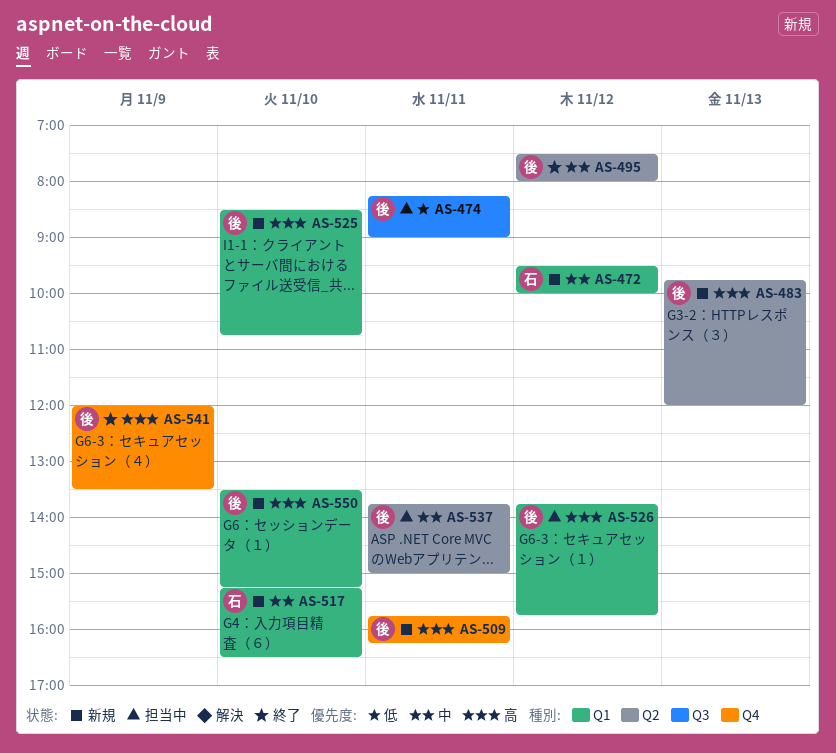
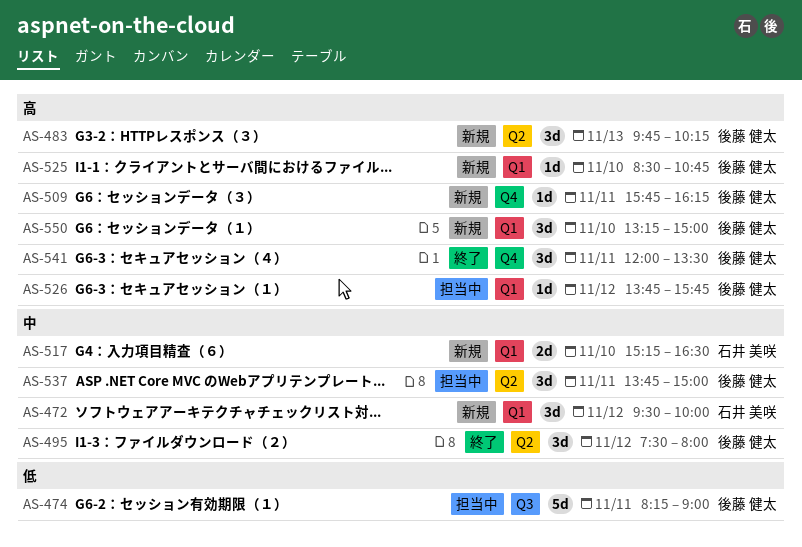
AS-483, ends: 12:00 -> 10:15
AS-541, day: Nov 9 -> Nov 11
AS-550, begins: 13:30 -> 13:15
AS-550, ends: 15:15 -> 15:00

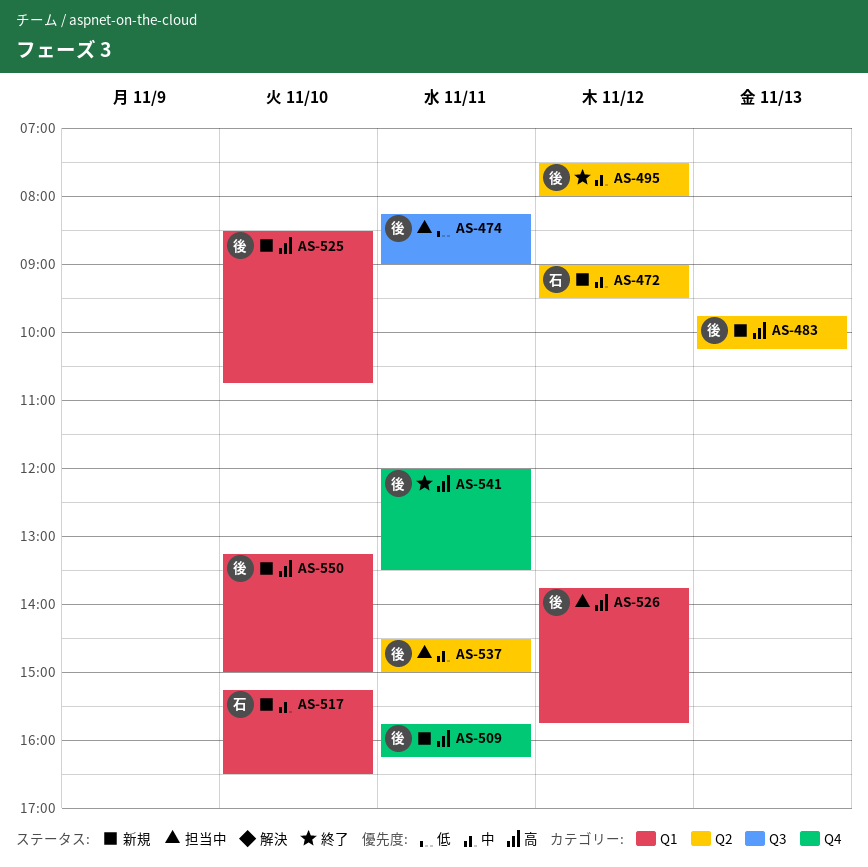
AS-472, label: Q1 -> Q2
AS-472, begins: 09:30 -> 09:00
AS-472, ends: 10:00 -> 09:30
AS-537, begins: 13:45 -> 14:30

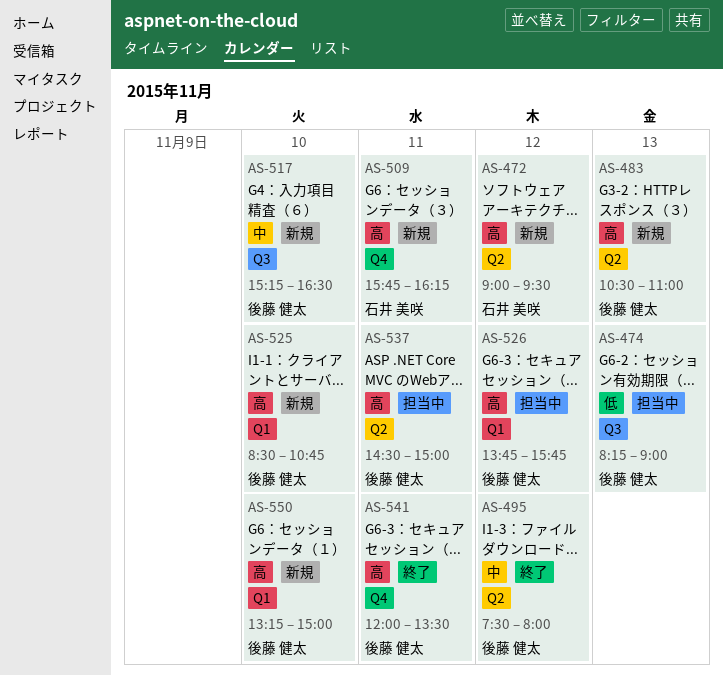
AS-472, priority: 中 -> 高
AS-474, day: Nov 11 -> Nov 13
AS-483, begins: 09:45 -> 10:30
AS-483, ends: 10:15 -> 11:00
AS-509, owner: 後藤 健太 -> 石井 美咲
AS-517, owner: 石井 美咲 -> 後藤 健太
AS-517, label: Q1 -> Q3
AS-537, priority: 中 -> 高

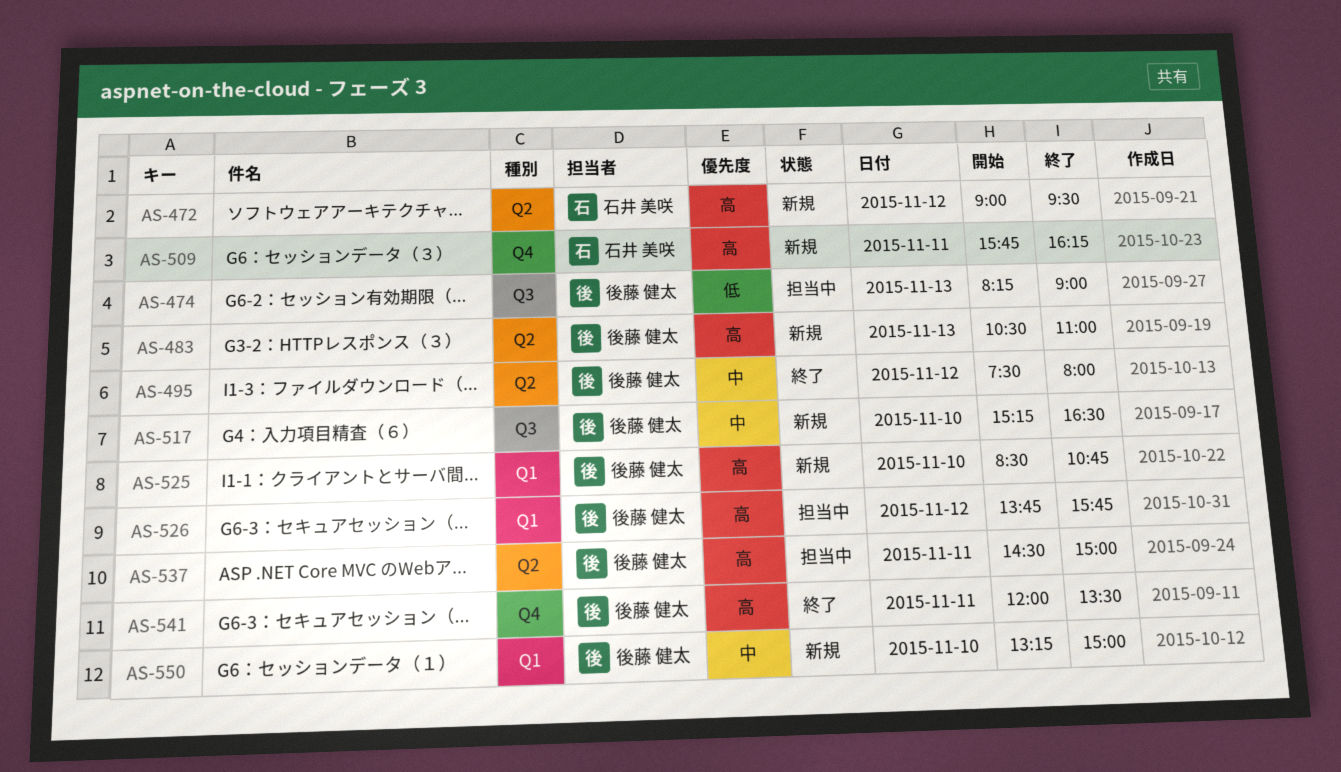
AS-550, priority: 高 -> 中

